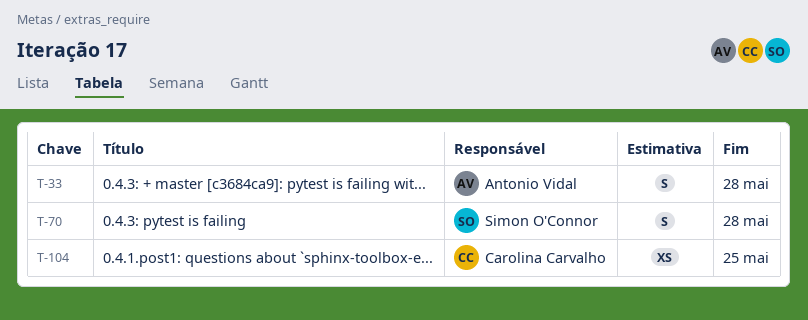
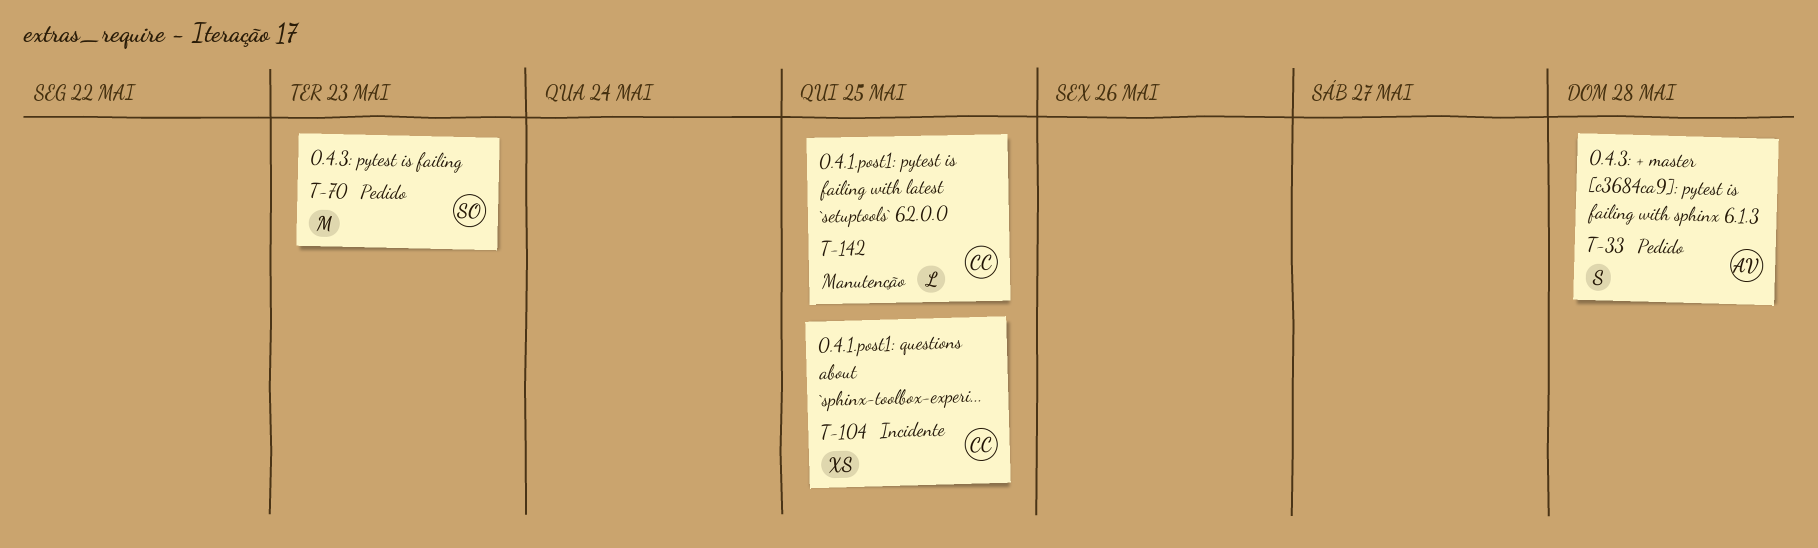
T-70, estimate: S -> M
T-70, due: May 28 -> May 23
T-142: none -> present

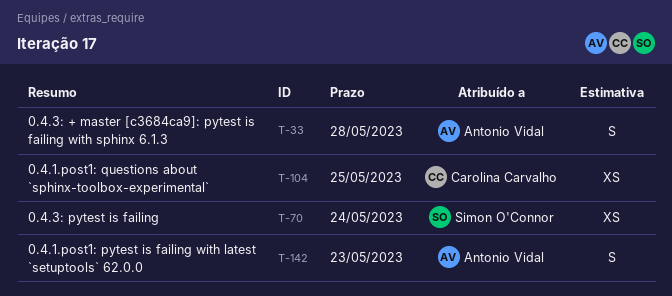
T-70, estimate: M -> XS
T-70, due: May 23 -> May 24
T-142, owner: Carolina Carvalho -> Antonio Vidal
T-142, estimate: L -> S
T-142, due: May 25 -> May 23

